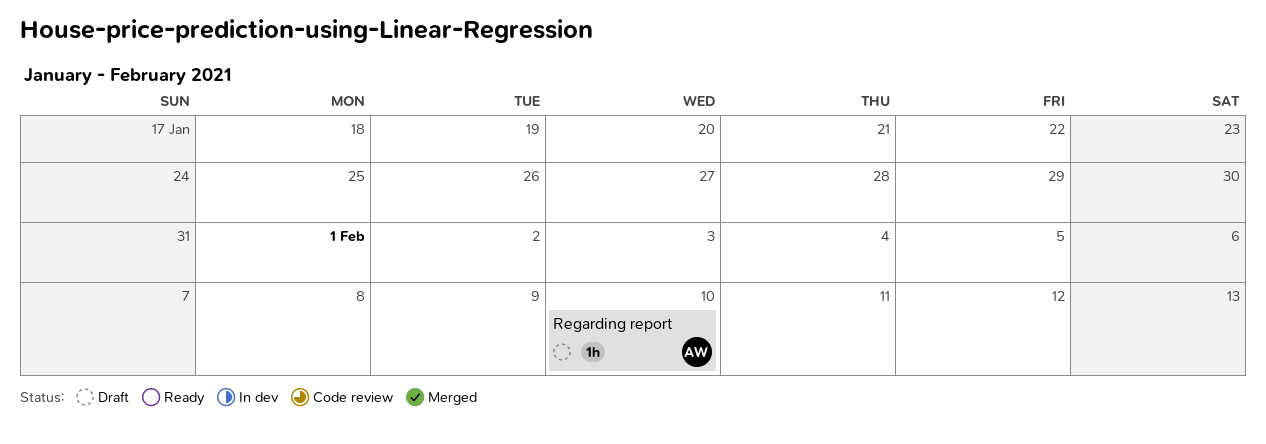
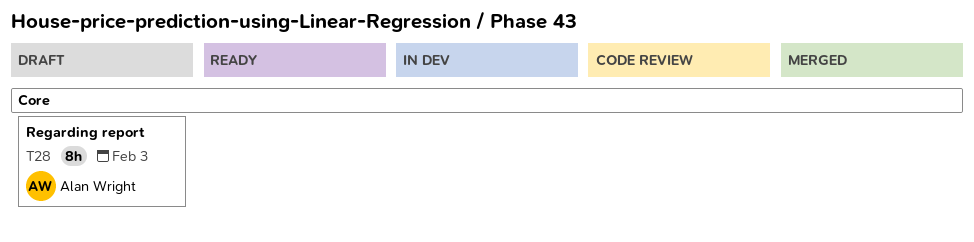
Regarding report, estimate: 1h -> 8h
Regarding report, due: Feb 10 -> Feb 3

